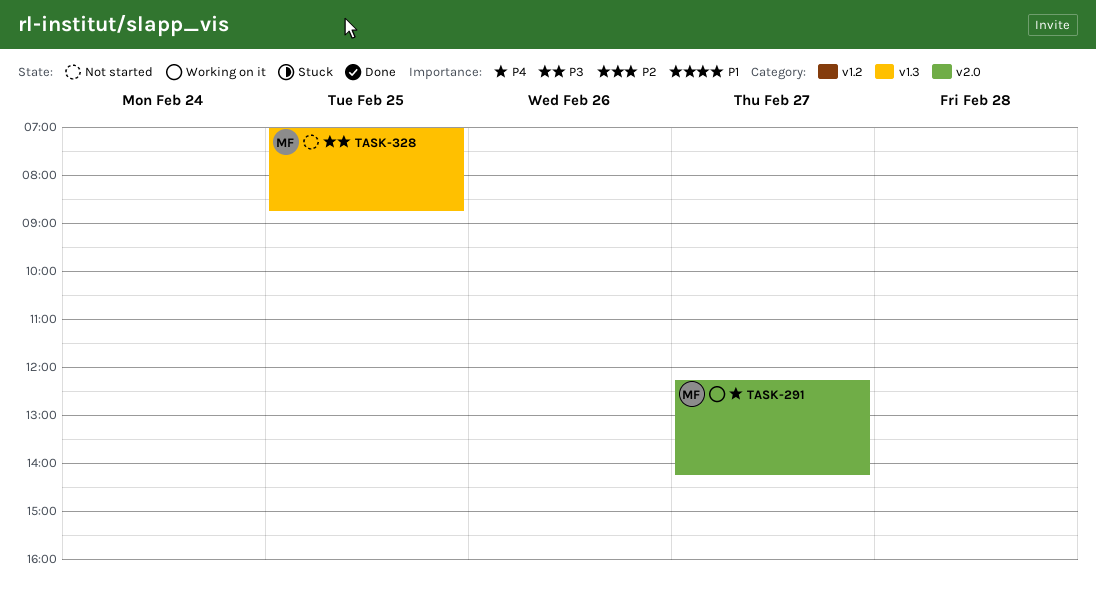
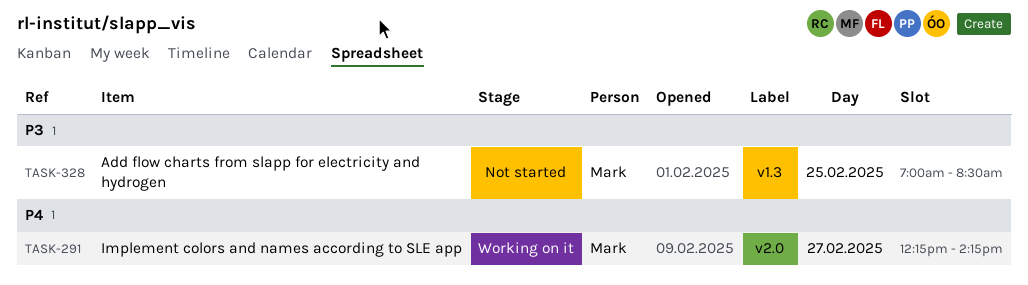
TASK-328, ends: 08:45 -> 08:30

